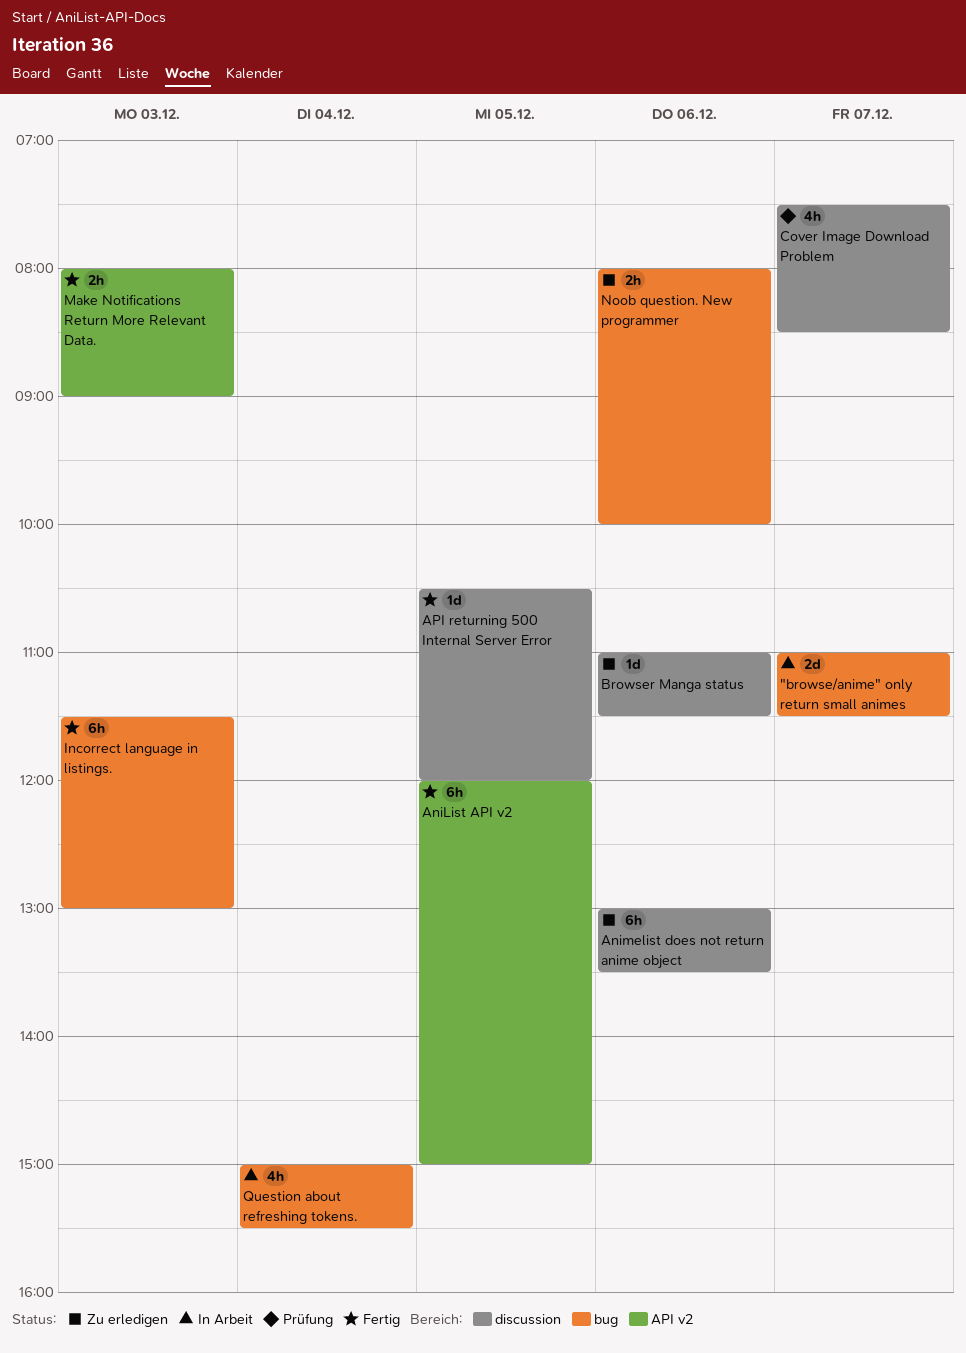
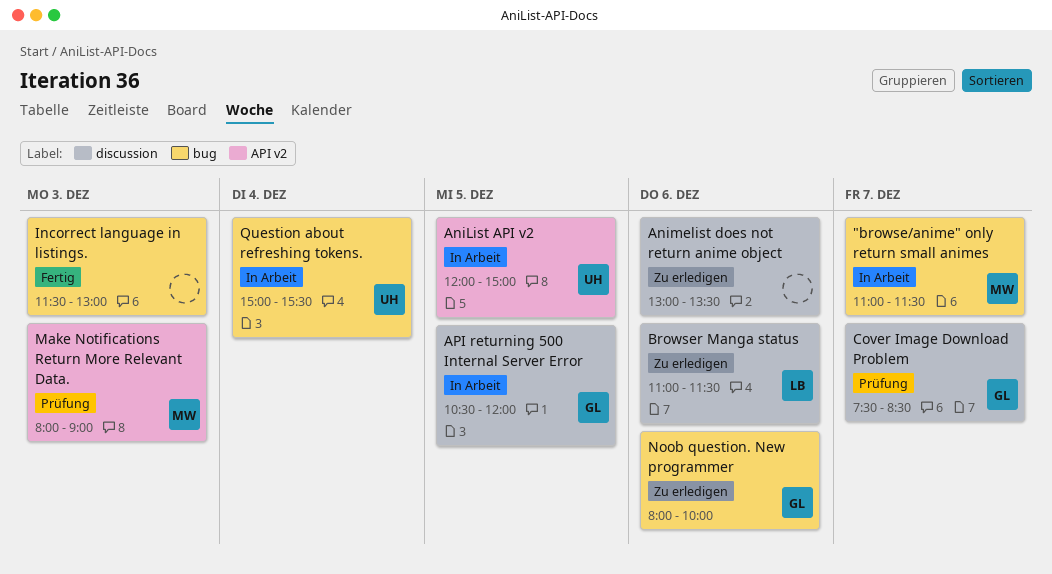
AniList API v2, status: Fertig -> In Arbeit
API returning 500 Internal Server Error, status: Fertig -> In Arbeit
Make Notifications Return More Relevant Data., status: Fertig -> Prüfung

